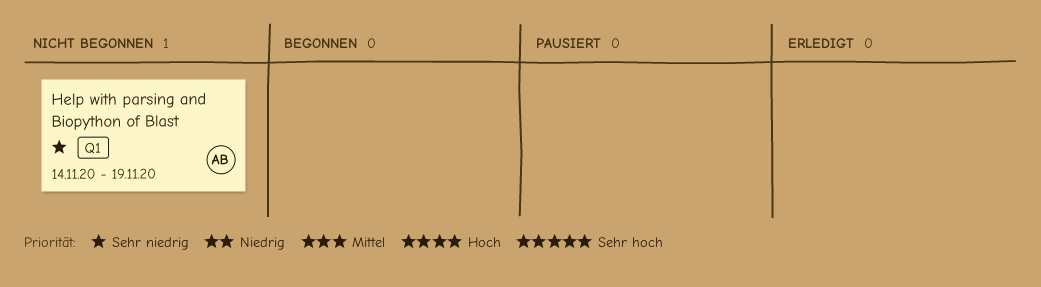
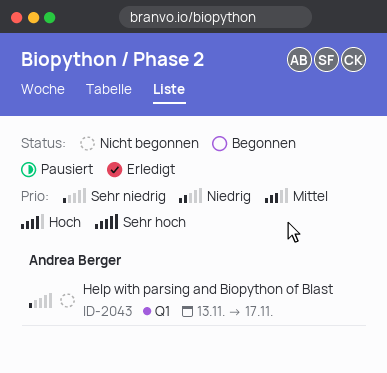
Help with parsing and Biopython of Blast, start: Nov 14 -> Nov 13
Help with parsing and Biopython of Blast, due: Nov 19 -> Nov 17

